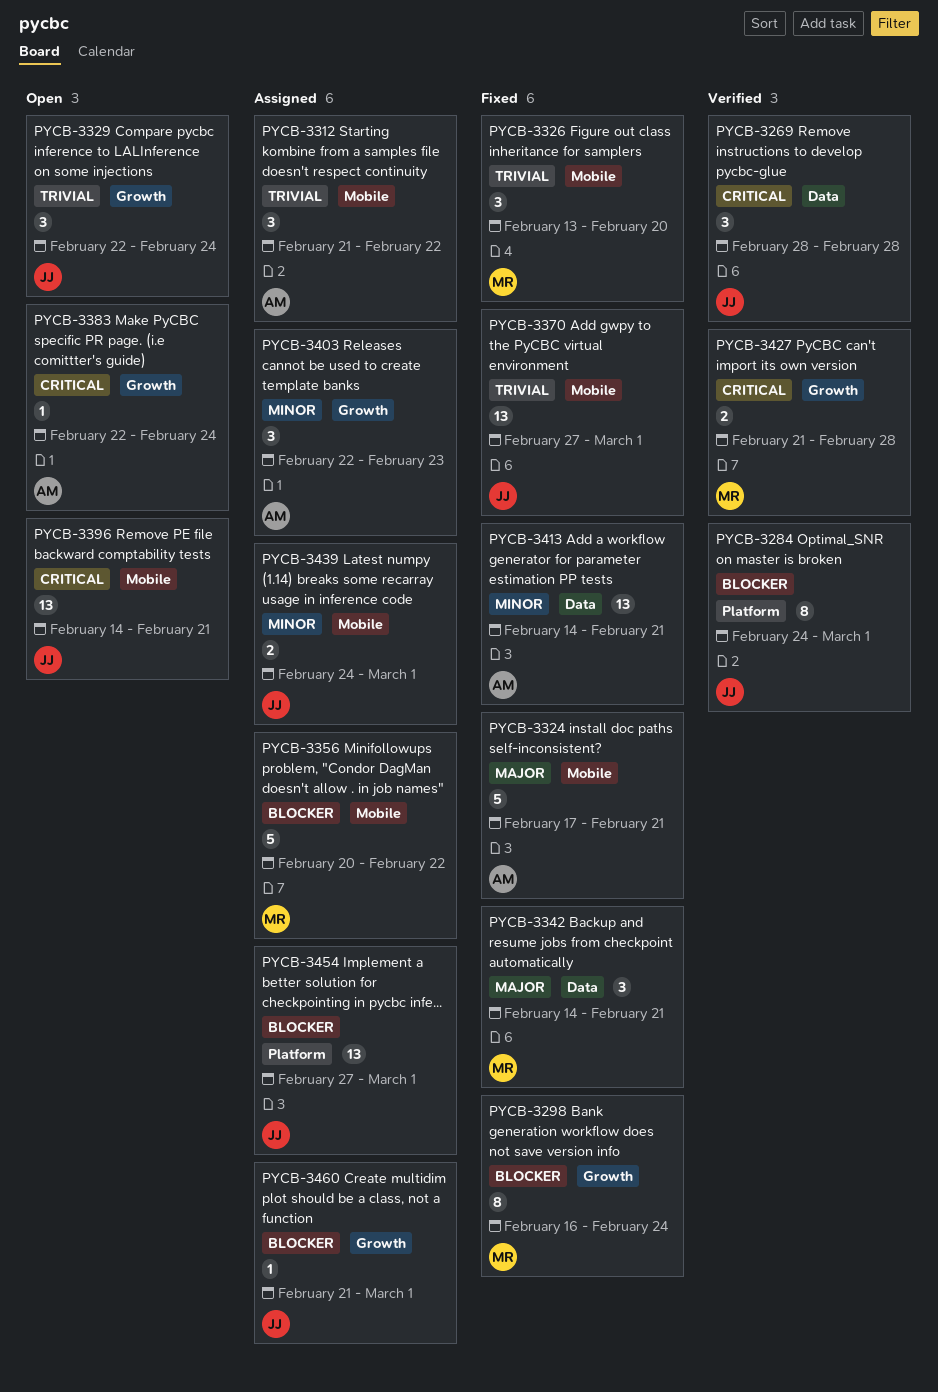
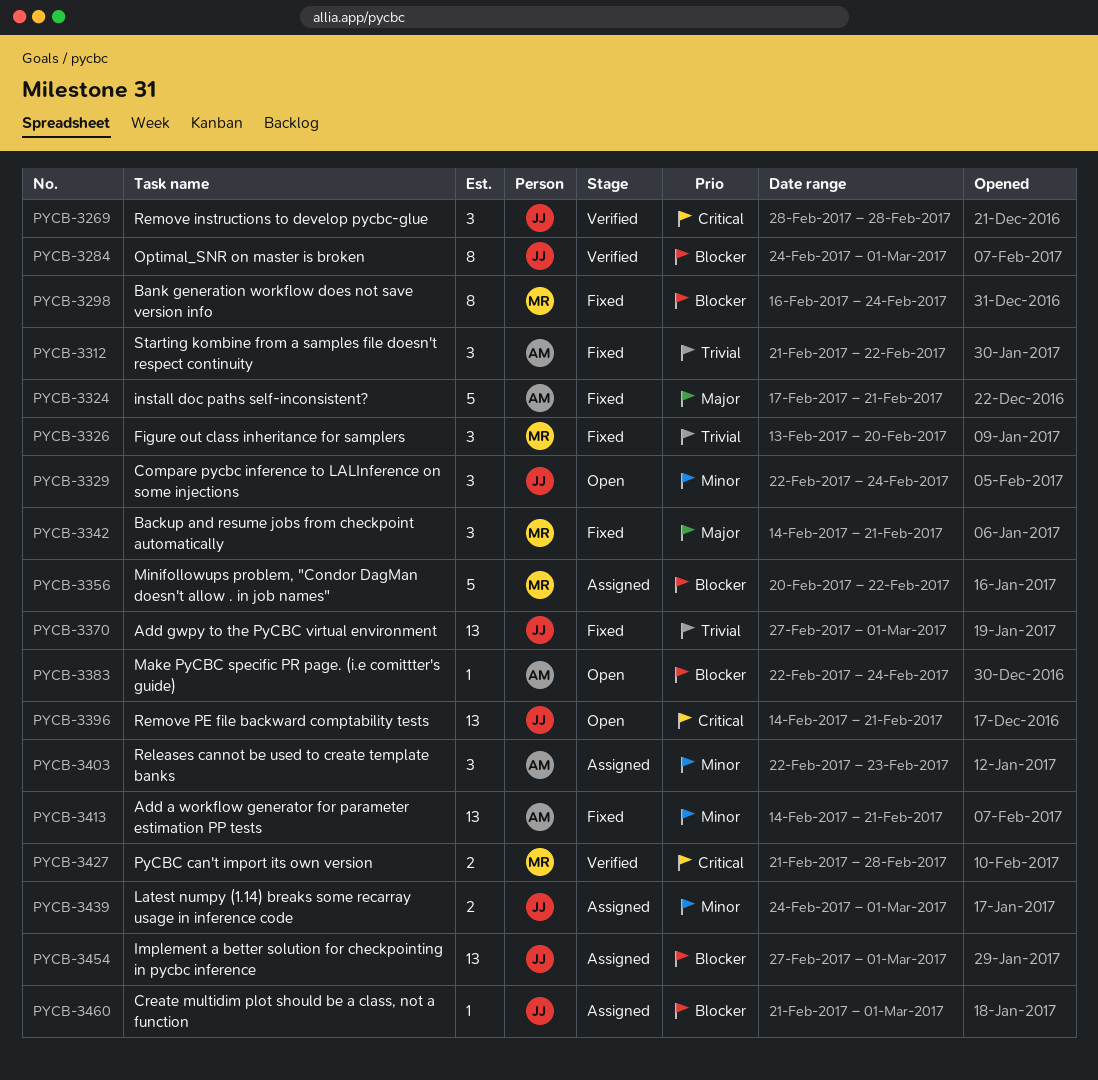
PYCB-3312, status: Assigned -> Fixed
PYCB-3329, priority: Trivial -> Minor
PYCB-3383, priority: Critical -> Blocker

